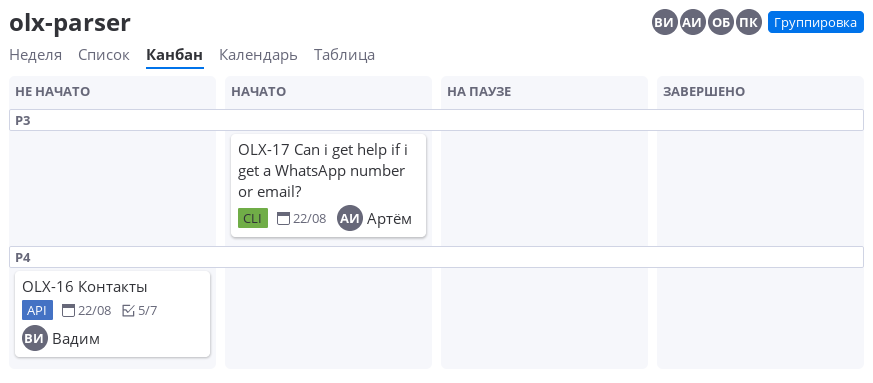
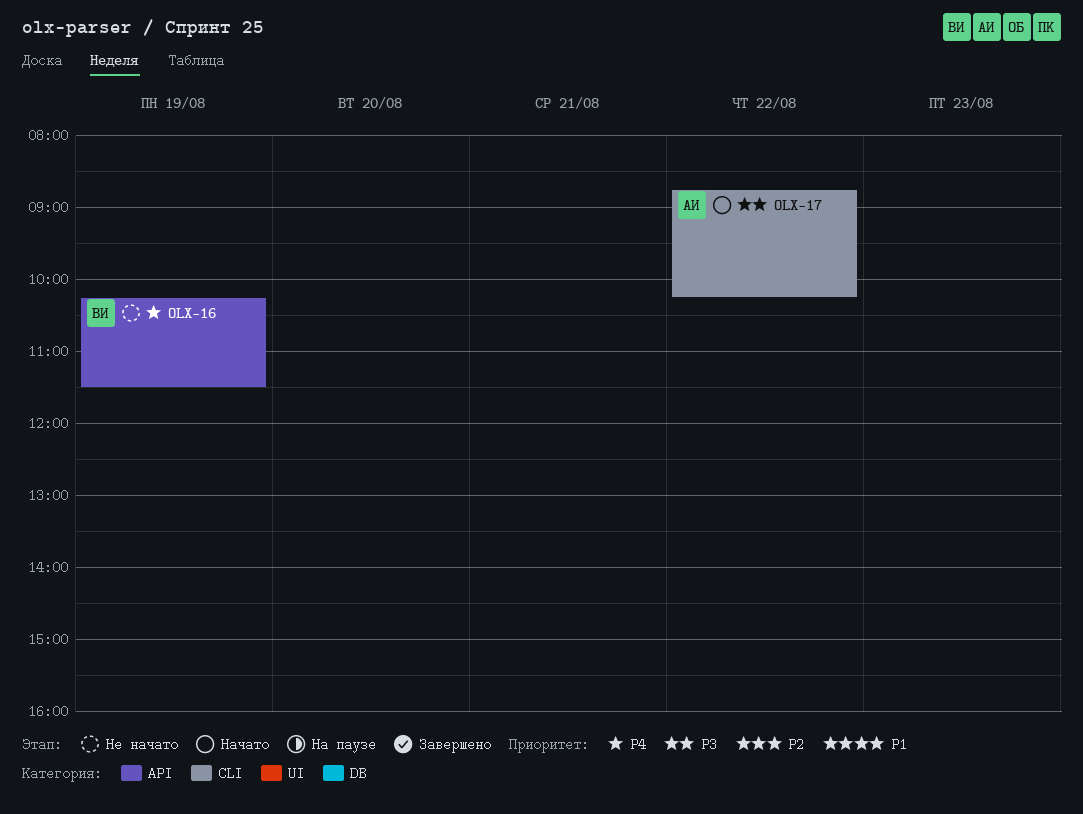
OLX-16, day: Aug 22 -> Aug 19

